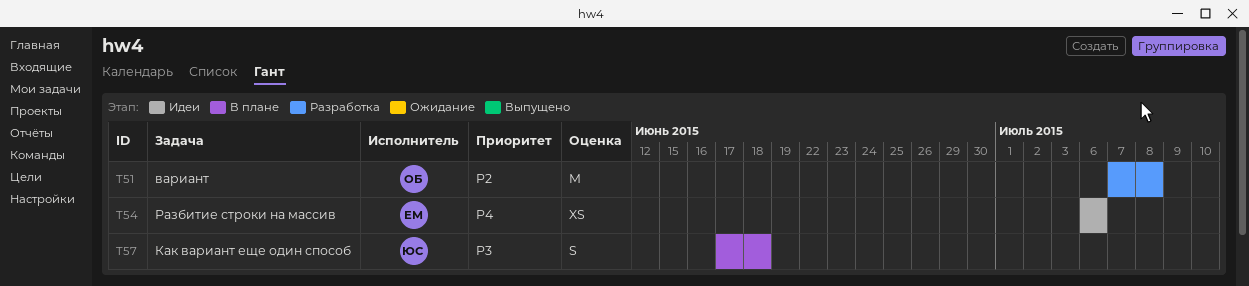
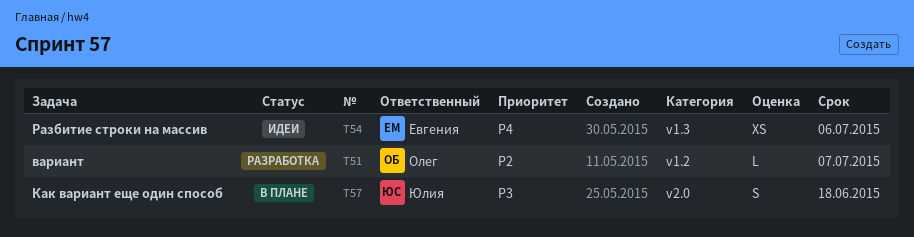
T51, estimate: M -> L
T51, due: Jul 8 -> Jul 7

